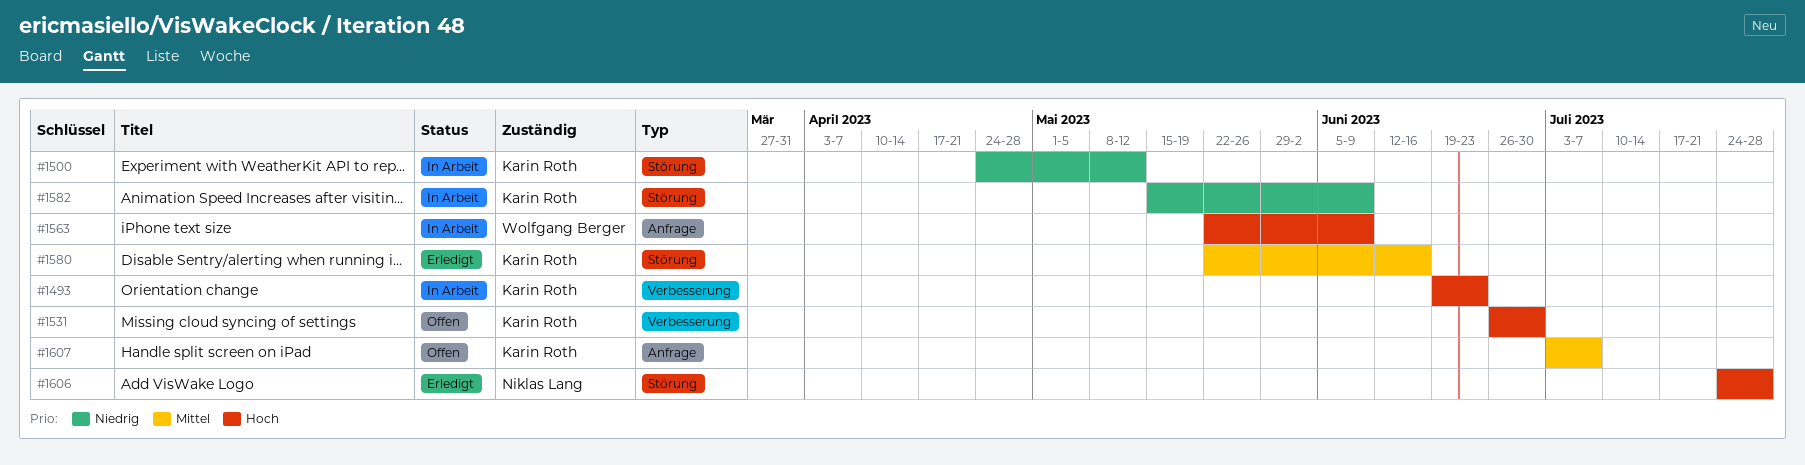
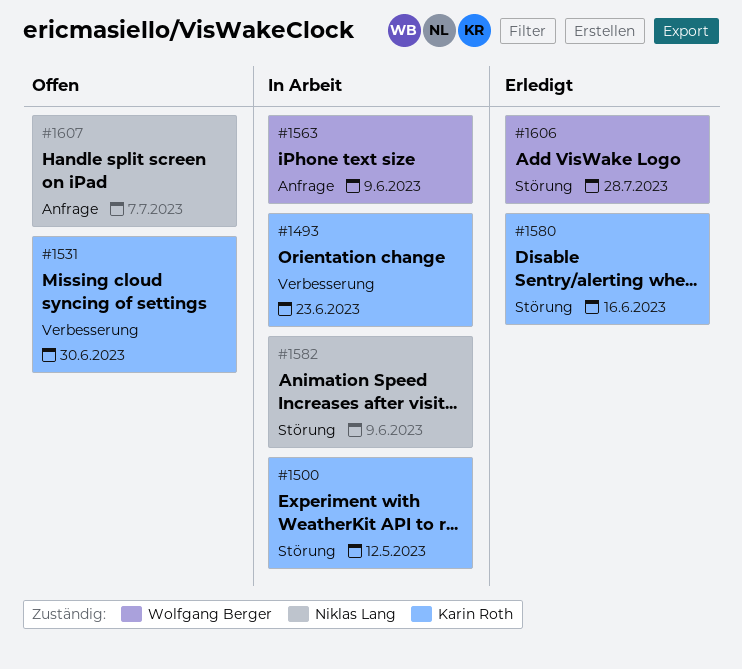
#1582, owner: Karin Roth -> Niklas Lang
#1606, owner: Niklas Lang -> Wolfgang Berger
#1607, owner: Karin Roth -> Niklas Lang

